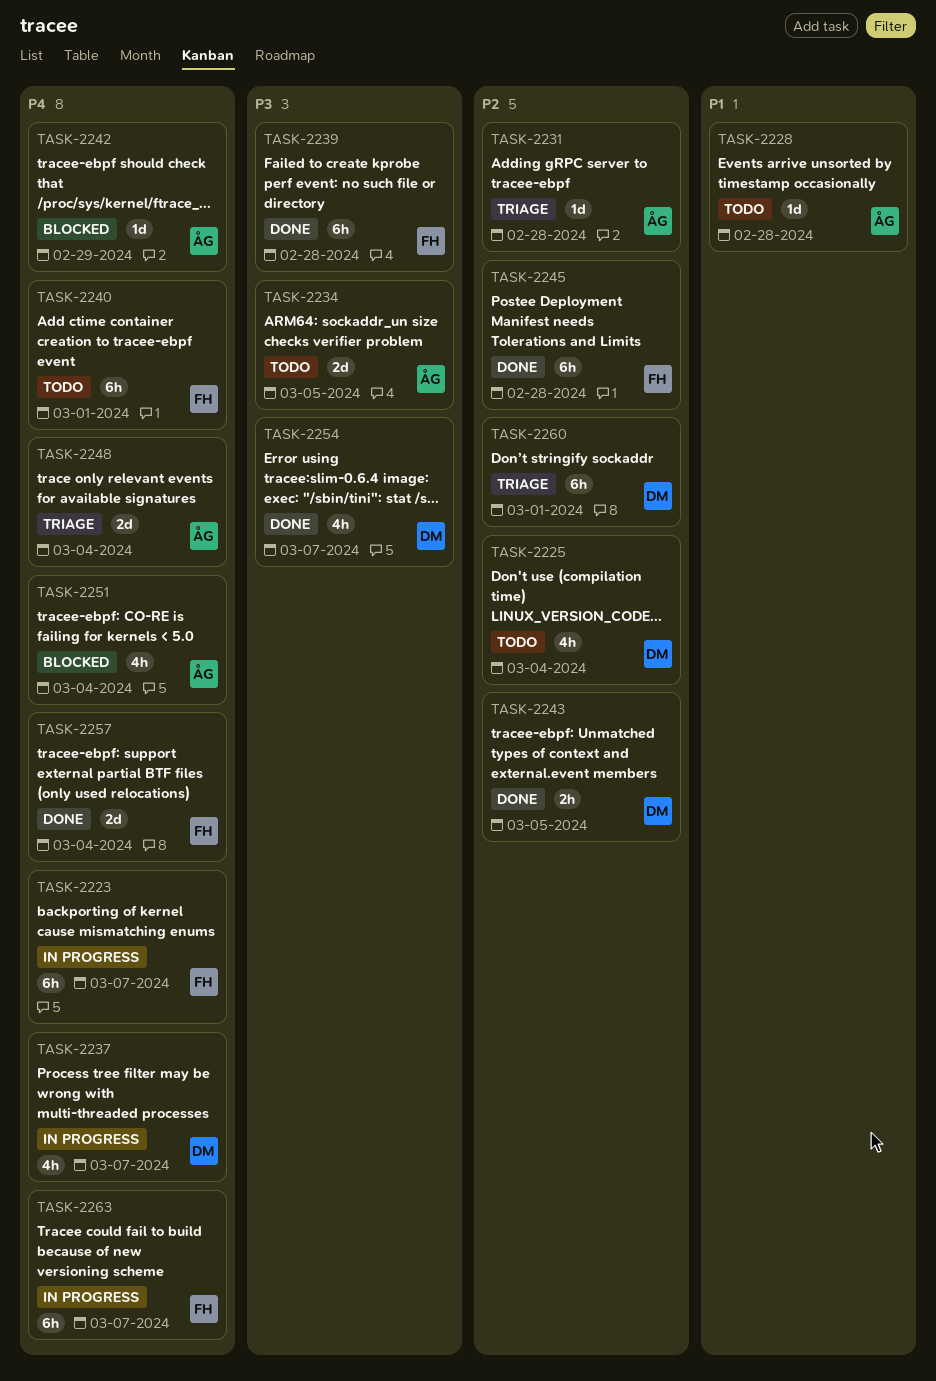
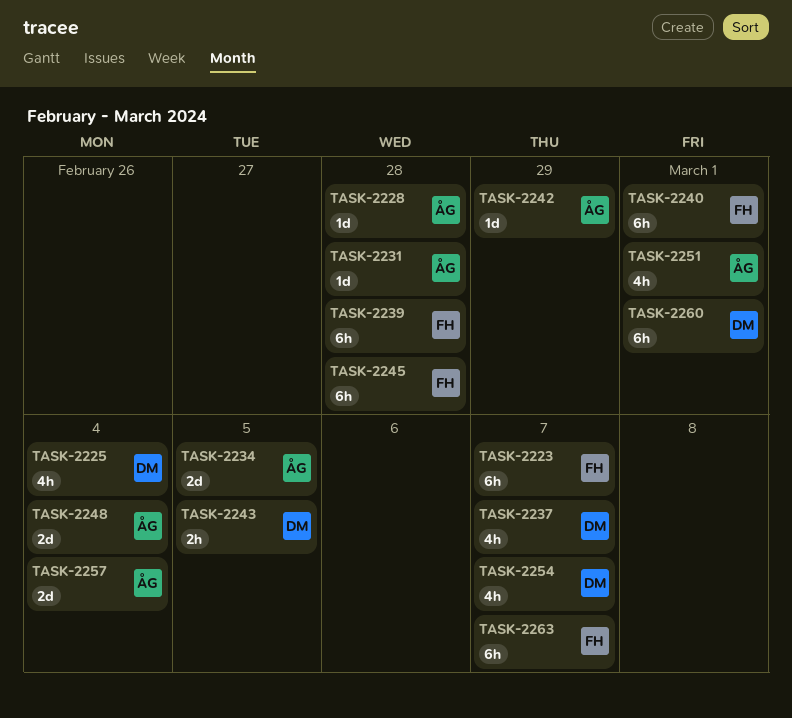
TASK-2251, due: Mar 4 -> Mar 1
TASK-2257, owner: FH -> ÅG

